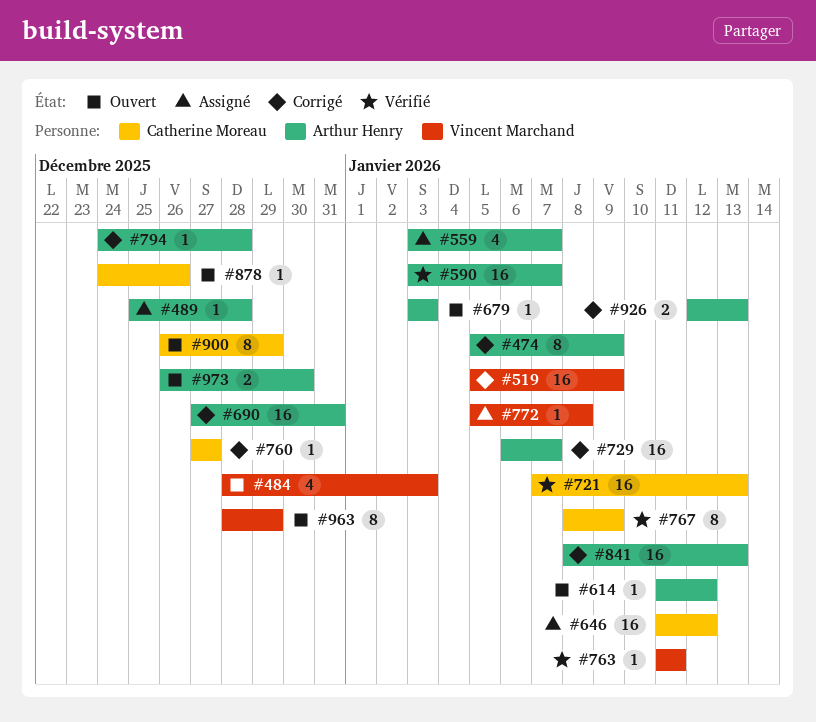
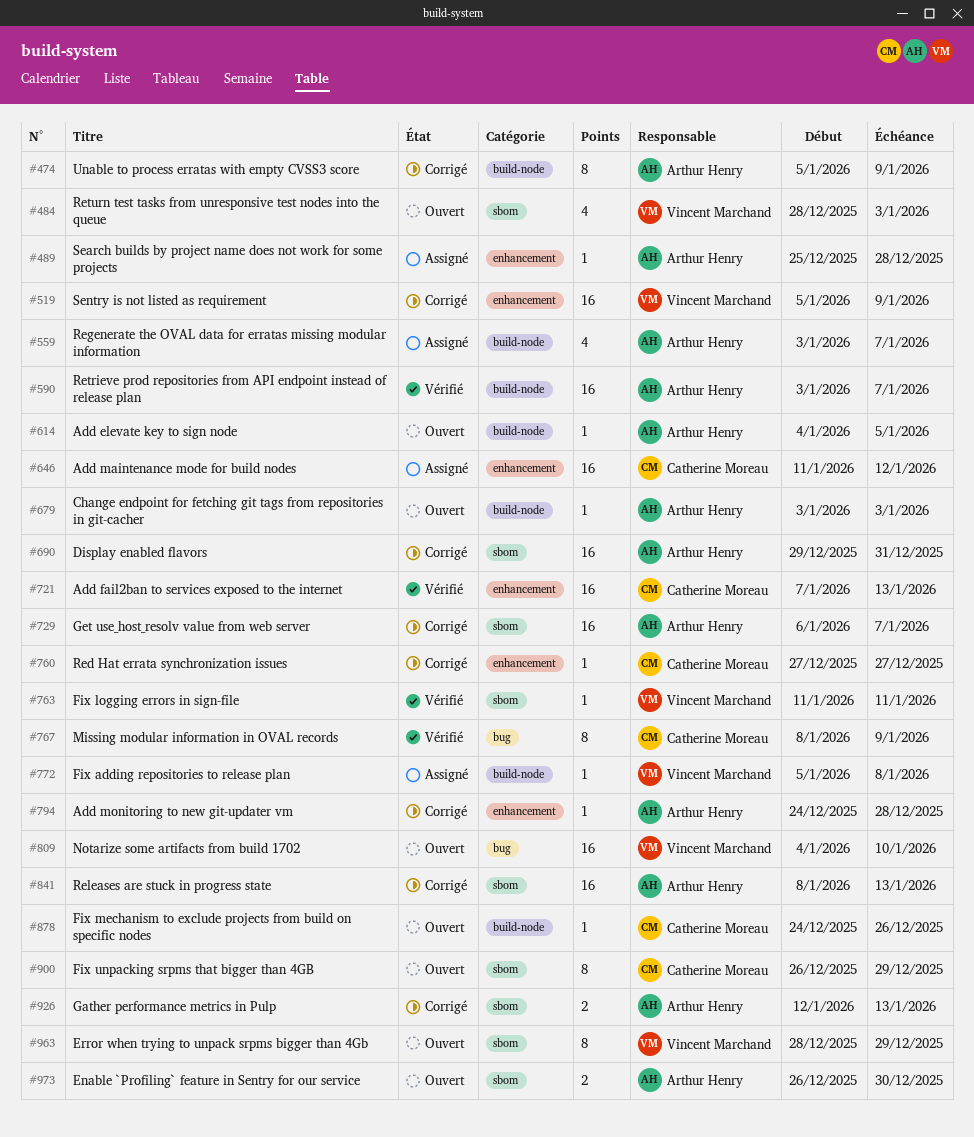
#614, start: Jan 11 -> Jan 4
#614, due: Jan 12 -> Jan 5
#690, start: Dec 27 -> Dec 29
#809: none -> present

